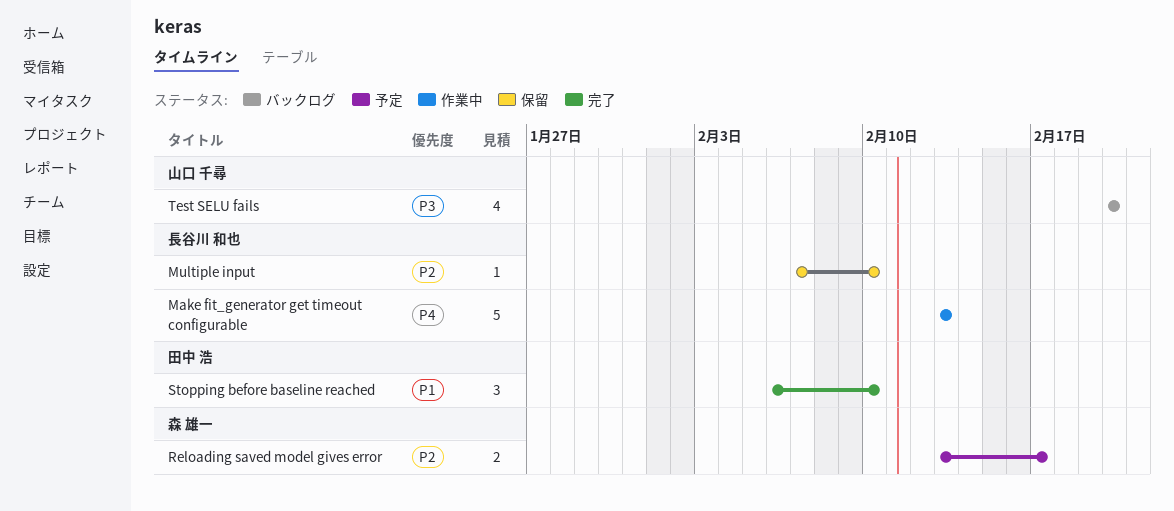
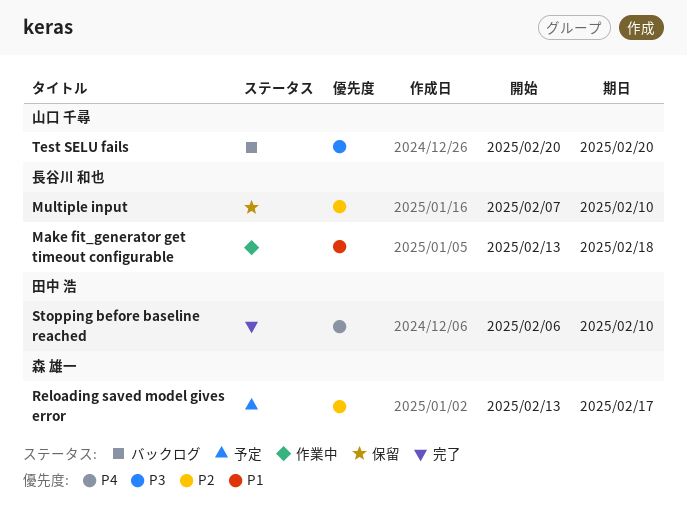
Make fit_generator get timeout configurable, priority: P4 -> P1
Make fit_generator get timeout configurable, due: Feb 13 -> Feb 18
Stopping before baseline reached, priority: P1 -> P4

